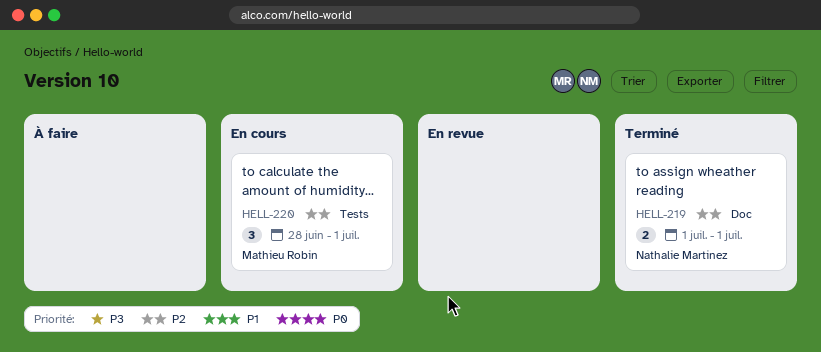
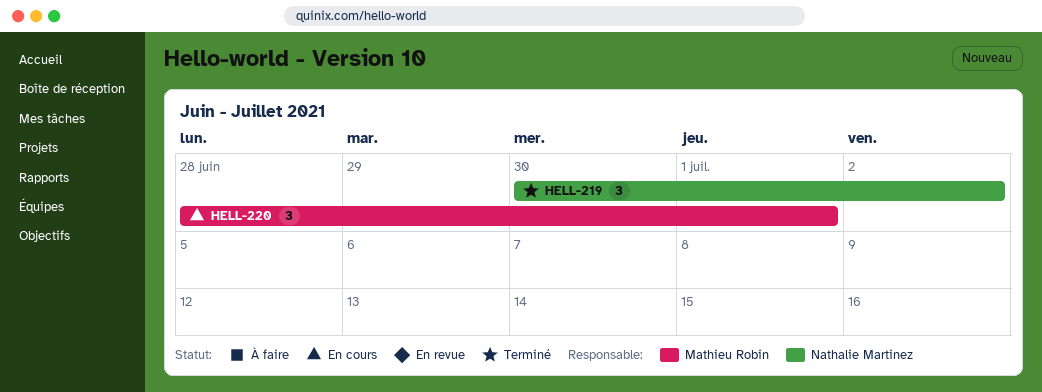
HELL-219, estimate: 2 -> 3
HELL-219, start: Jul 1 -> Jun 30
HELL-219, due: Jul 1 -> Jul 2

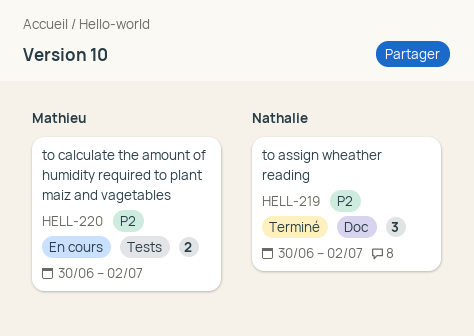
HELL-220, estimate: 3 -> 2
HELL-220, start: Jun 28 -> Jun 30
HELL-220, due: Jul 1 -> Jul 2

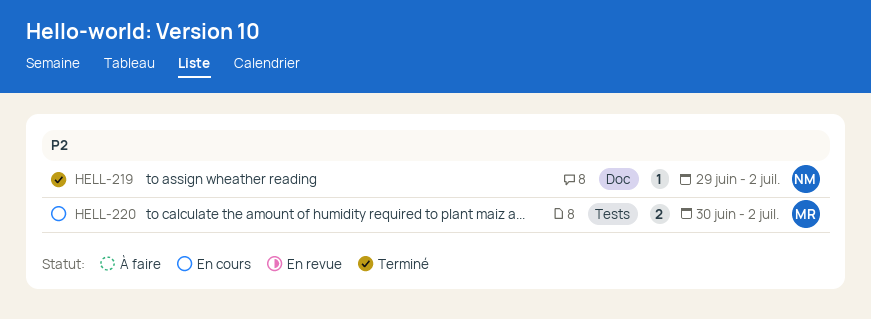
HELL-219, estimate: 3 -> 1
HELL-219, start: Jun 30 -> Jun 29

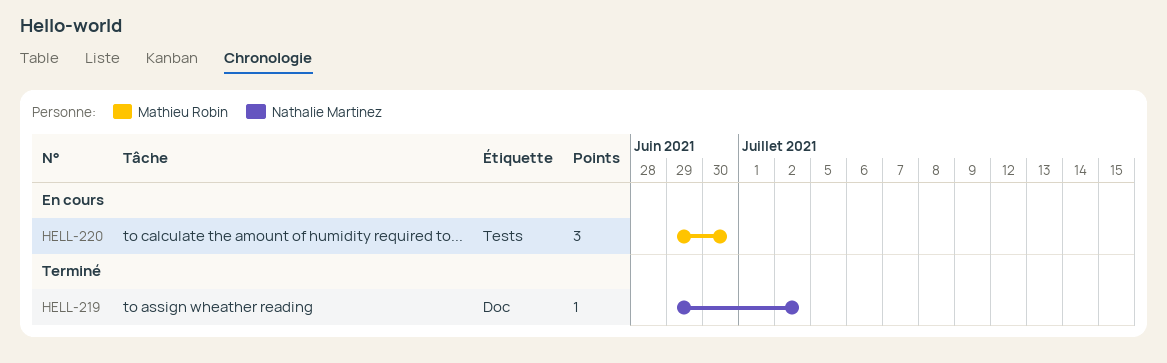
HELL-220, estimate: 2 -> 3
HELL-220, start: Jun 30 -> Jun 29
HELL-220, due: Jul 2 -> Jun 30

